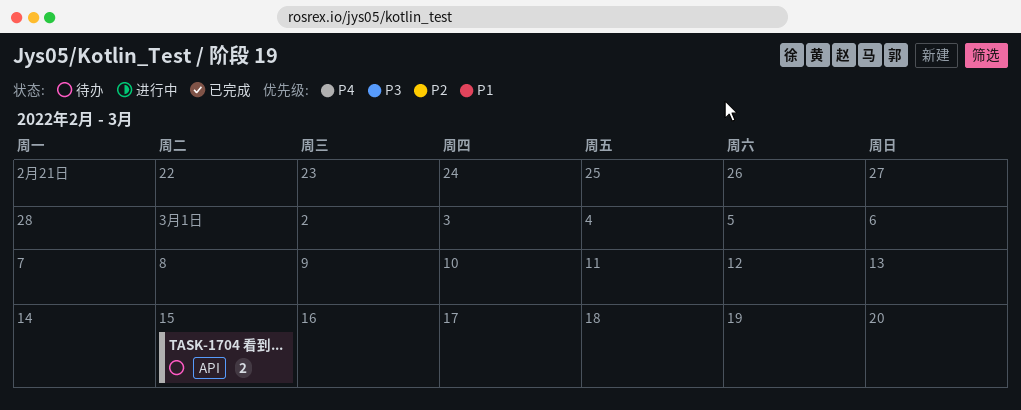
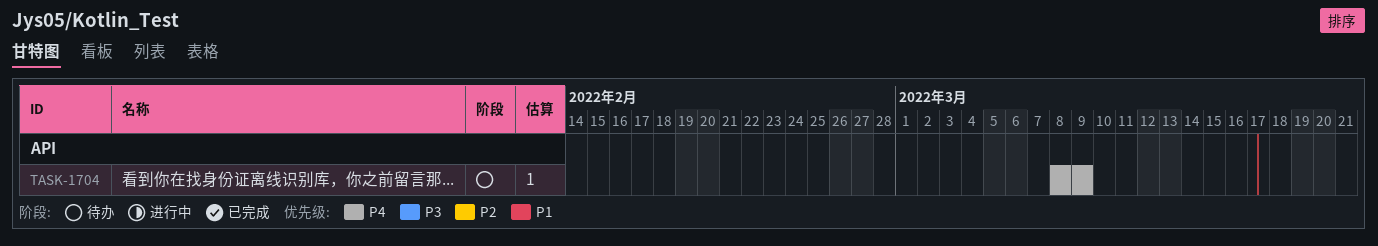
TASK-1704, estimate: 2 -> 1
TASK-1704, due: Mar 15 -> Mar 9

